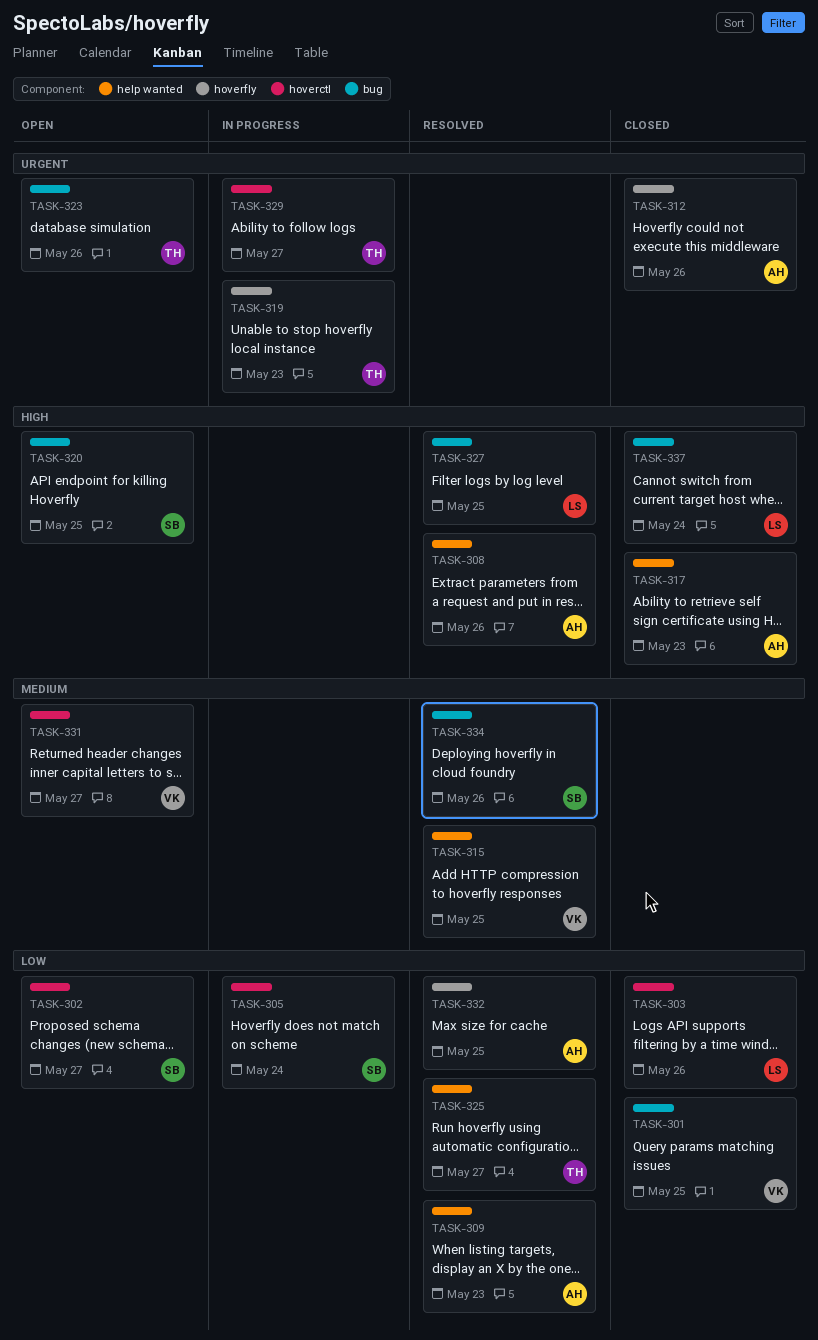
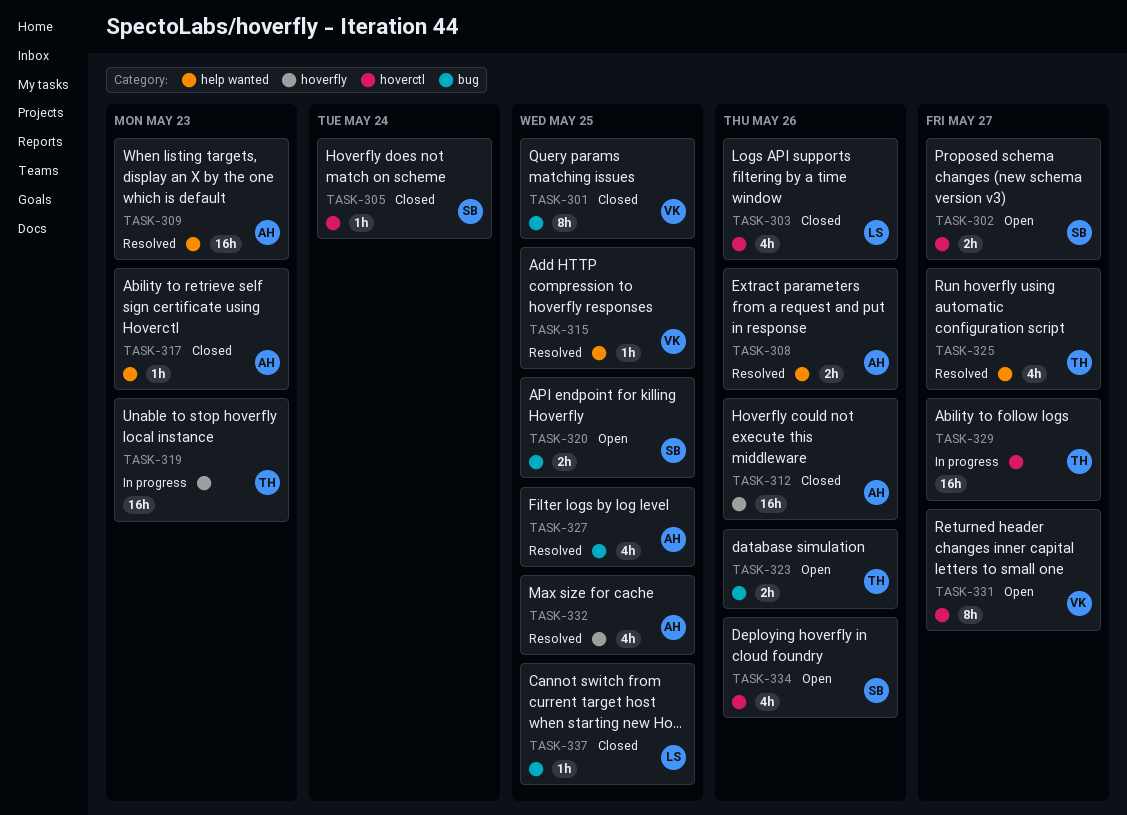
TASK-305, status: In progress -> Closed
TASK-327, owner: LS -> AH
TASK-334, status: Resolved -> Open
TASK-334, label: bug -> hoverctl
TASK-337, due: May 24 -> May 25

